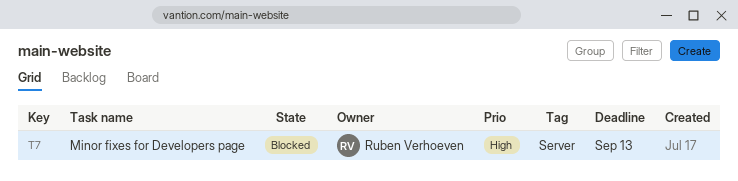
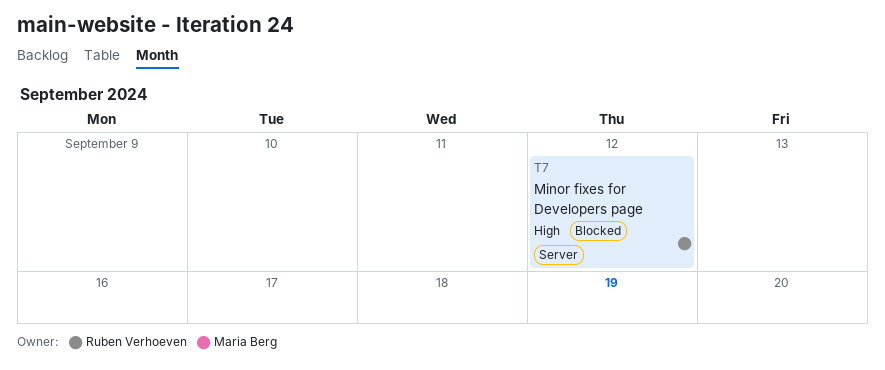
T7, due: Sep 13 -> Sep 12

